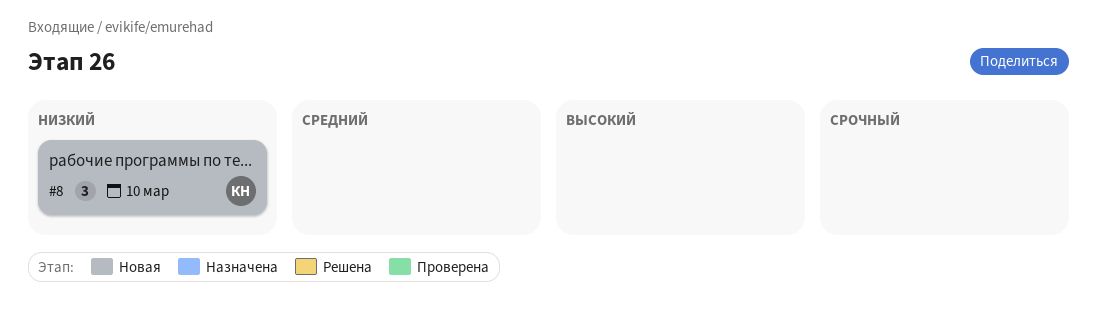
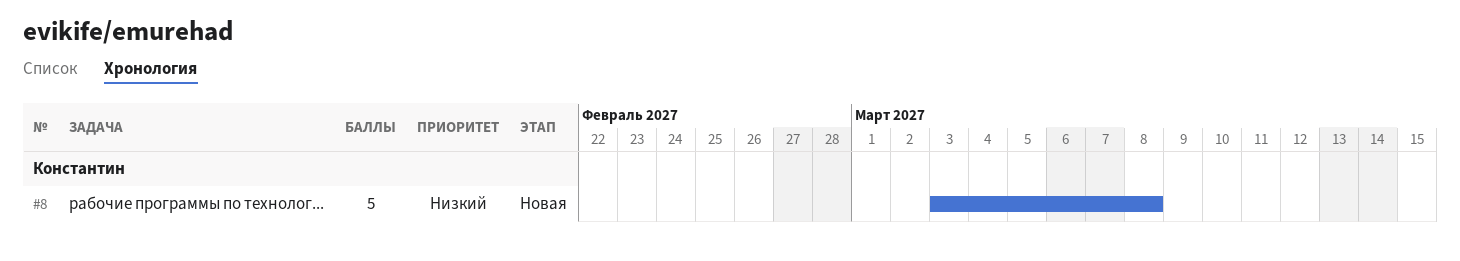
#8, estimate: 3 -> 5
#8, due: Mar 10 -> Mar 8

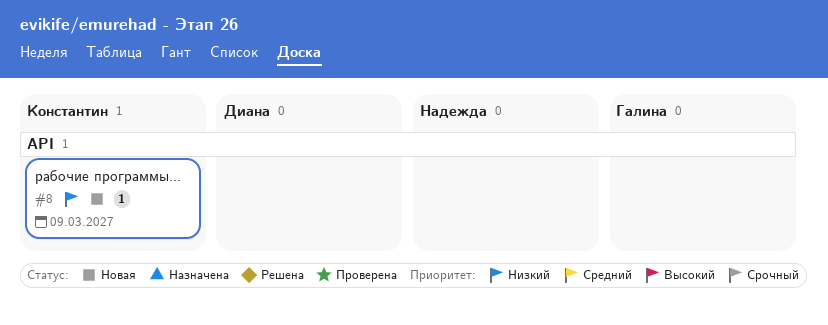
#8, estimate: 5 -> 1
#8, due: Mar 8 -> Mar 9

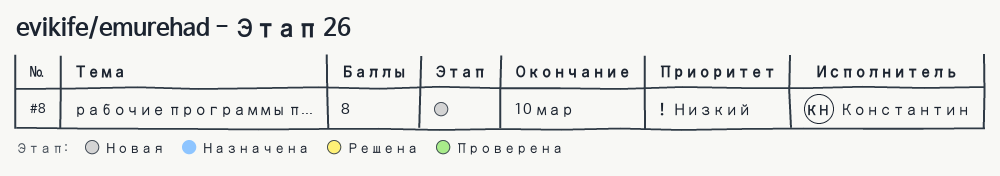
#8, estimate: 1 -> 8
#8, due: Mar 9 -> Mar 10

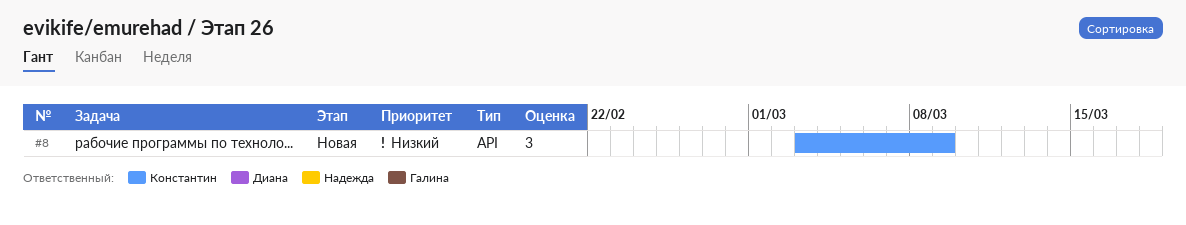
#8, estimate: 8 -> 3
#8, due: Mar 10 -> Mar 9

